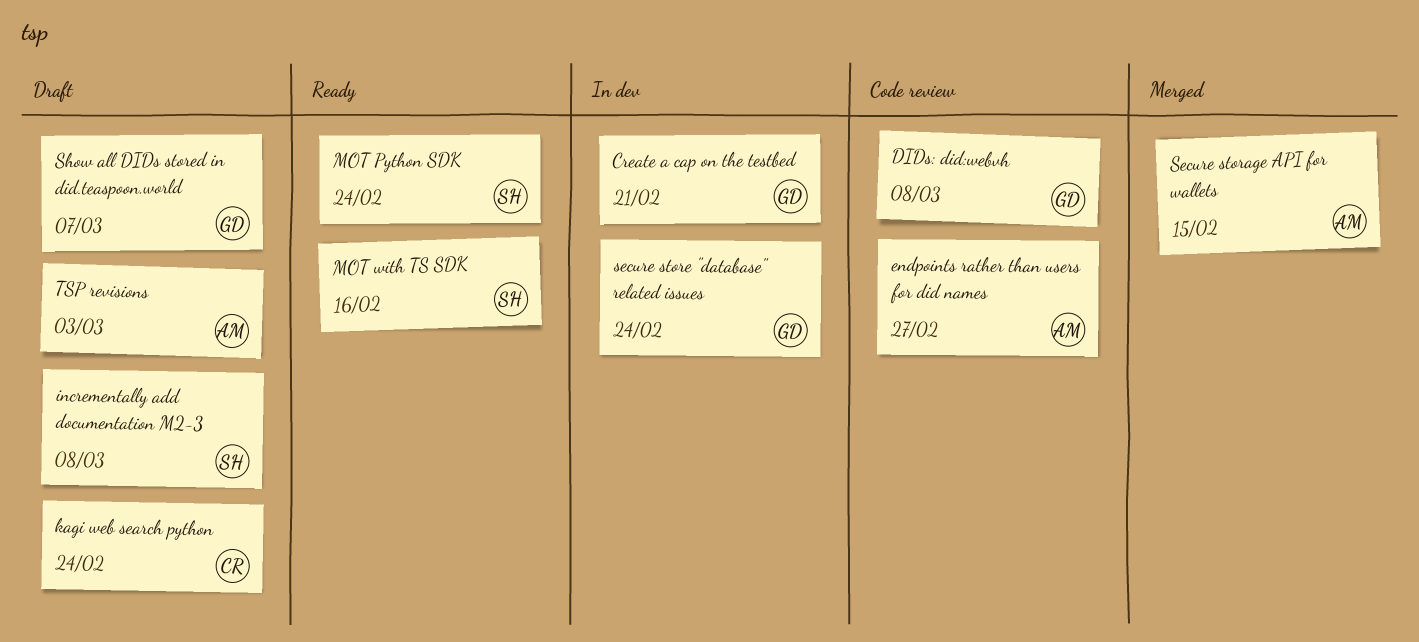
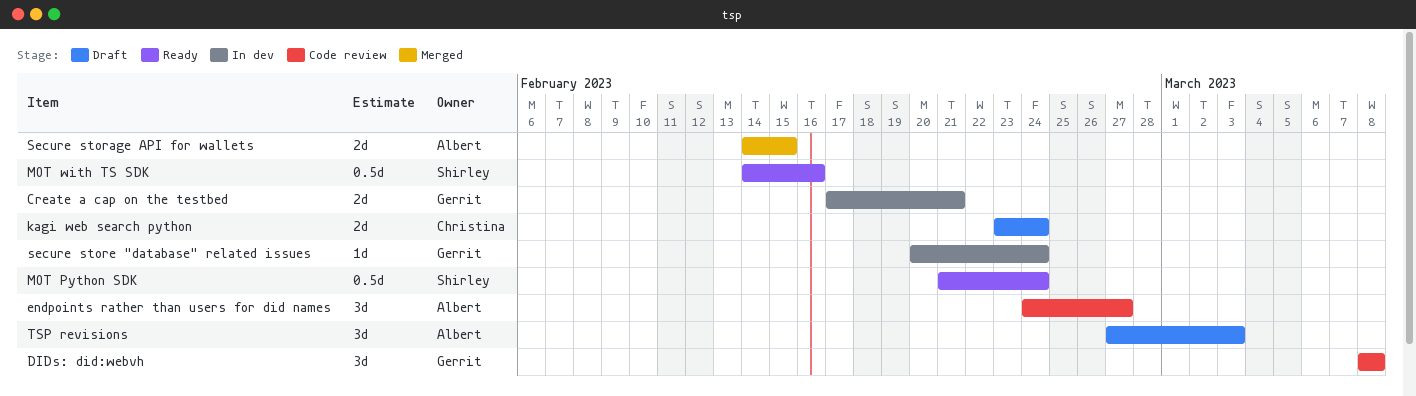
incrementally add documentation M2-3: present -> none
Show all DIDs stored in did.teaspoon.world: present -> none

